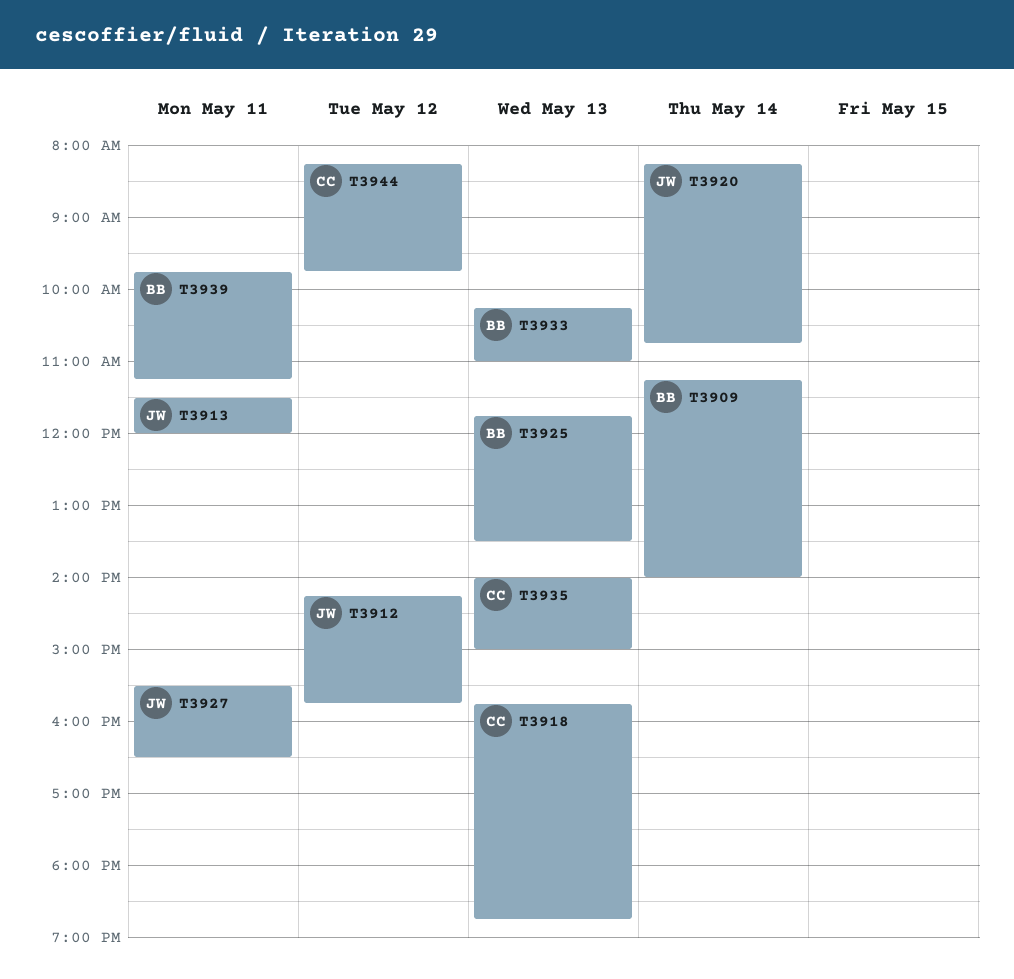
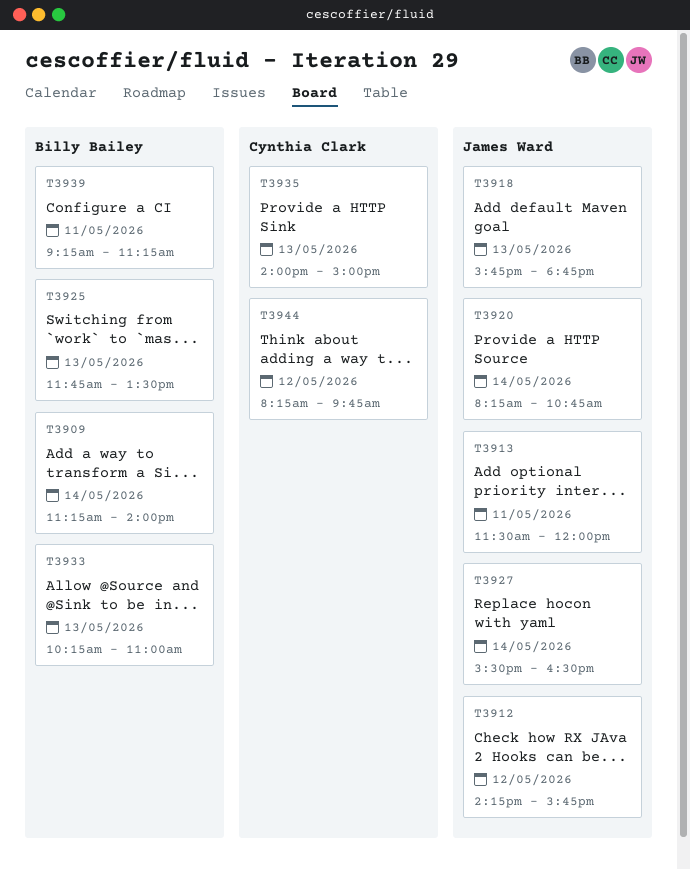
T3918, owner: Cynthia Clark -> James Ward
T3927, day: May 11 -> May 14
T3939, begins: 09:45 -> 09:15

